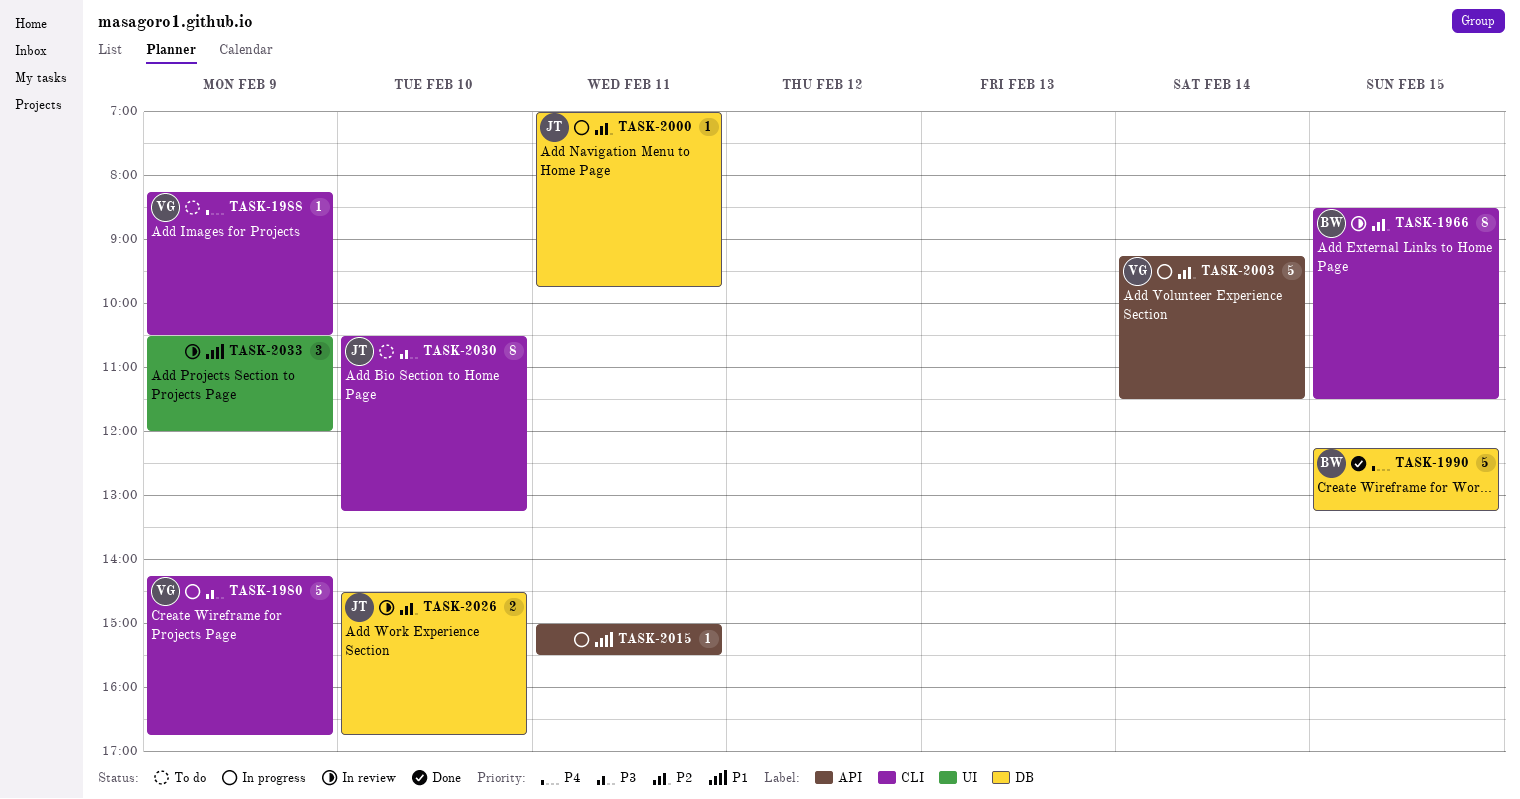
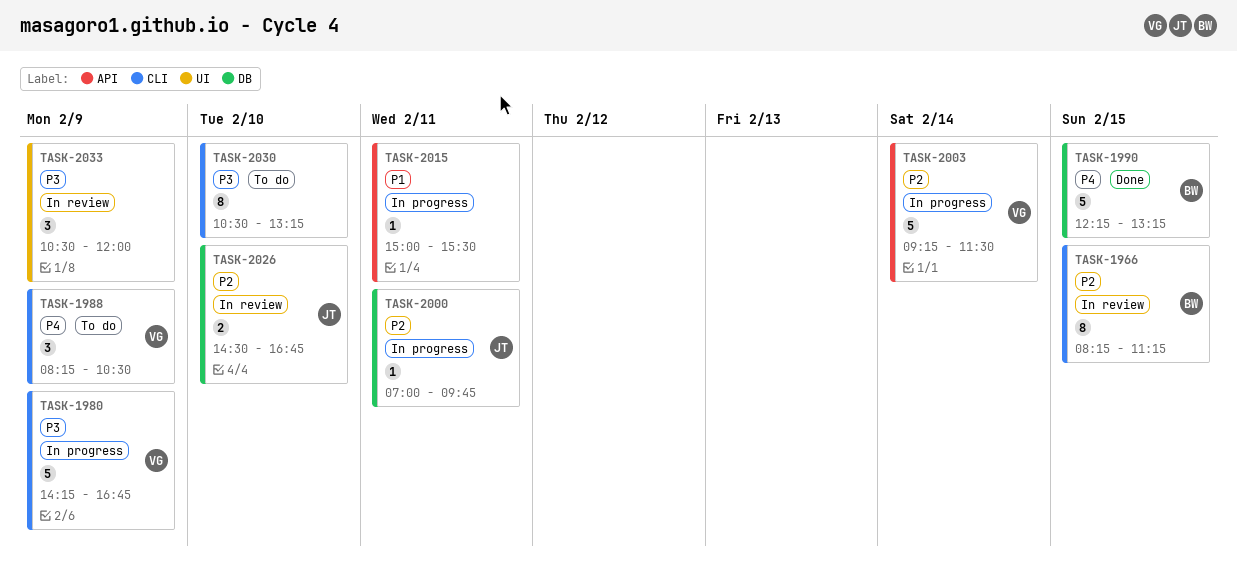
TASK-1966, begins: 08:30 -> 08:15
TASK-1966, ends: 11:30 -> 11:15
TASK-1988, estimate: 1 -> 3
TASK-2030, owner: JT -> none
TASK-2033, priority: P1 -> P3

